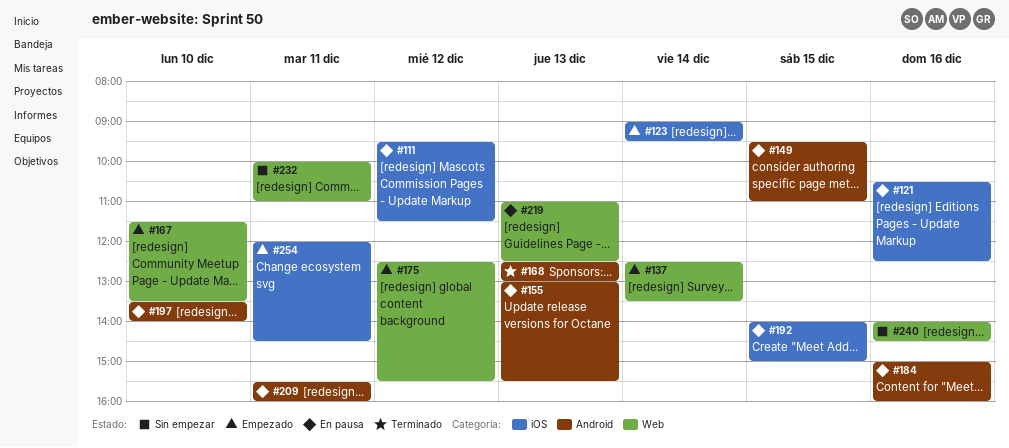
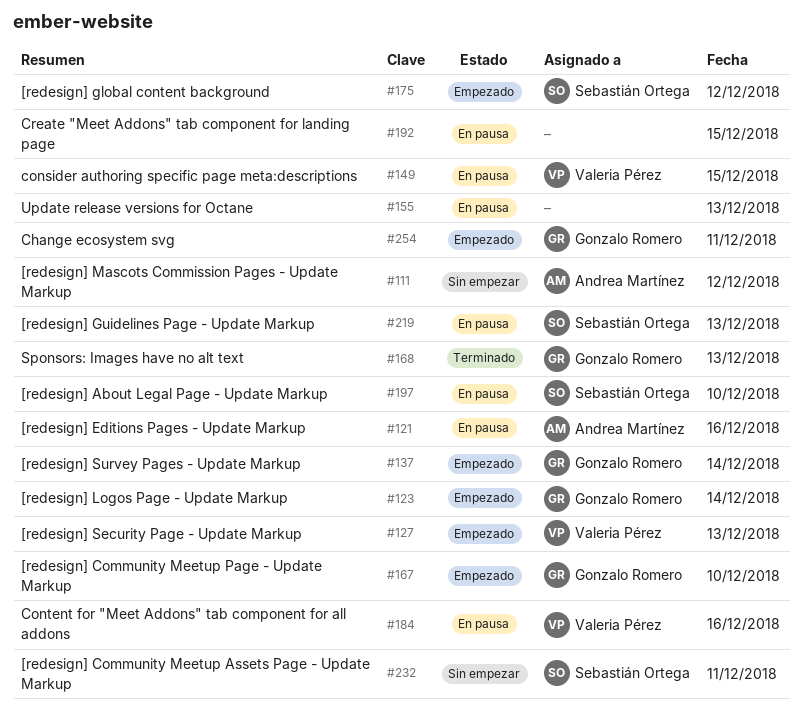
#111, status: En pausa -> Sin empezar
#127: none -> present
#209: present -> none
#240: present -> none

